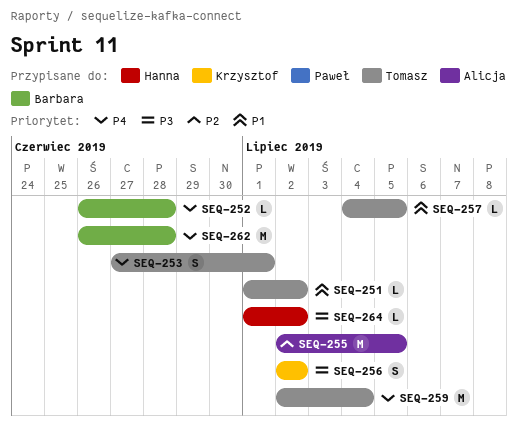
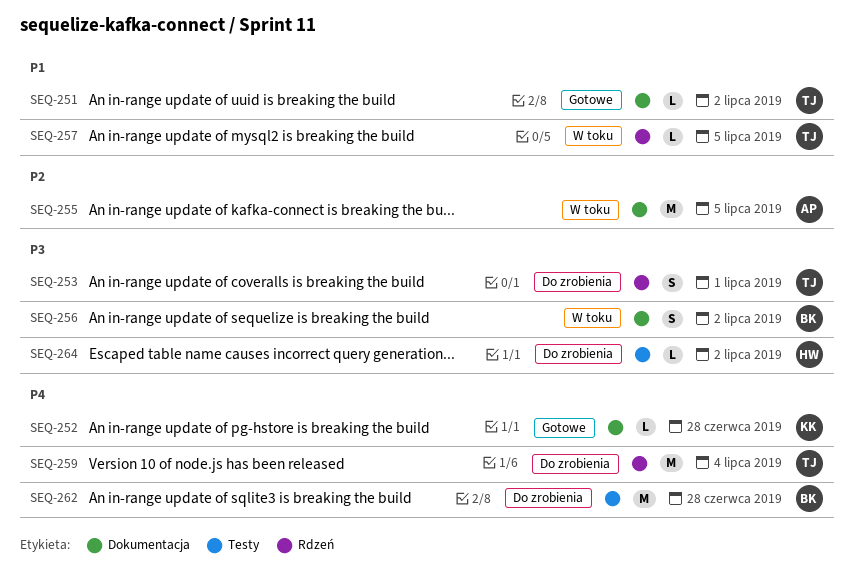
SEQ-252, owner: Barbara -> Krzysztof
SEQ-253, priority: P4 -> P3
SEQ-256, owner: Krzysztof -> Barbara

